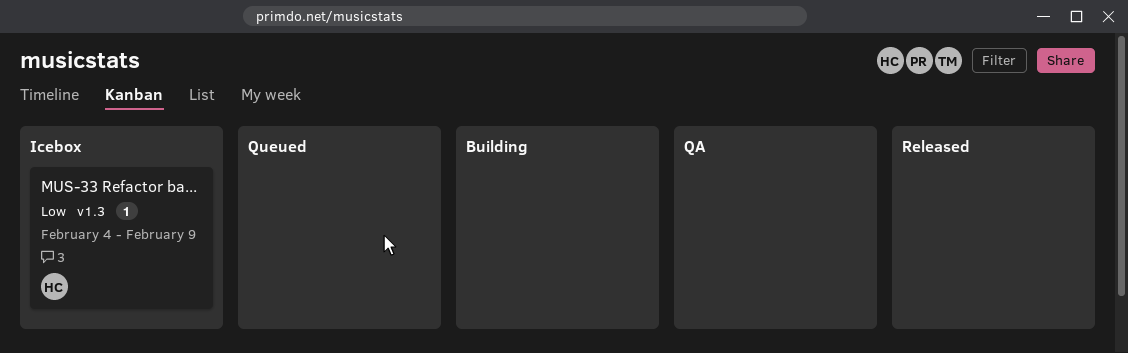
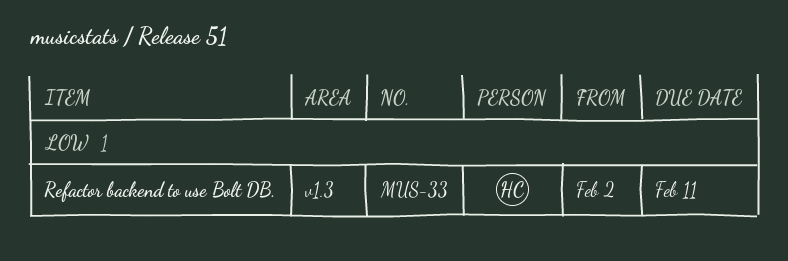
MUS-33, start: Feb 4 -> Feb 2
MUS-33, due: Feb 9 -> Feb 11

